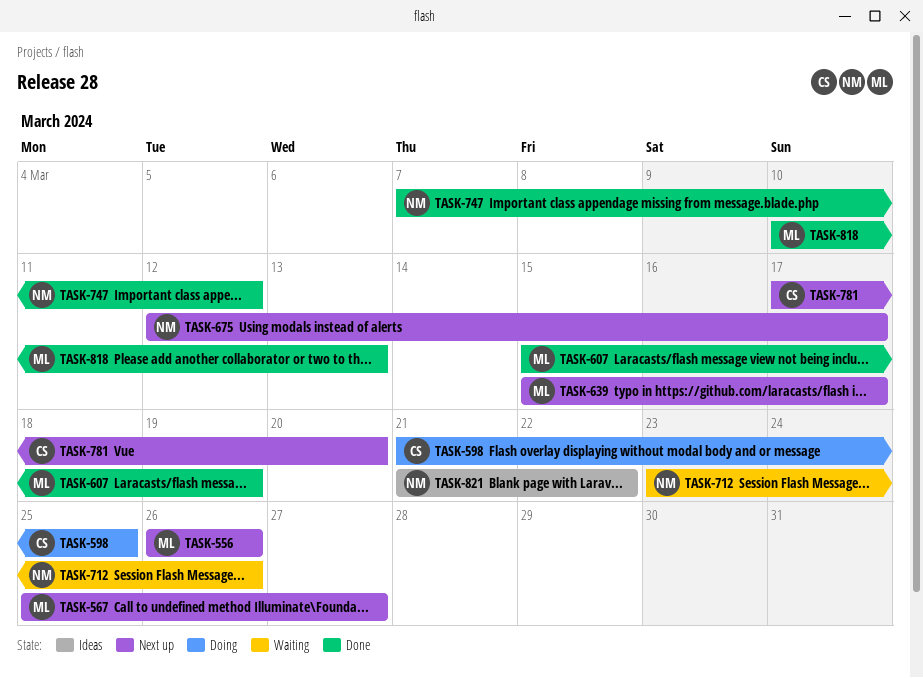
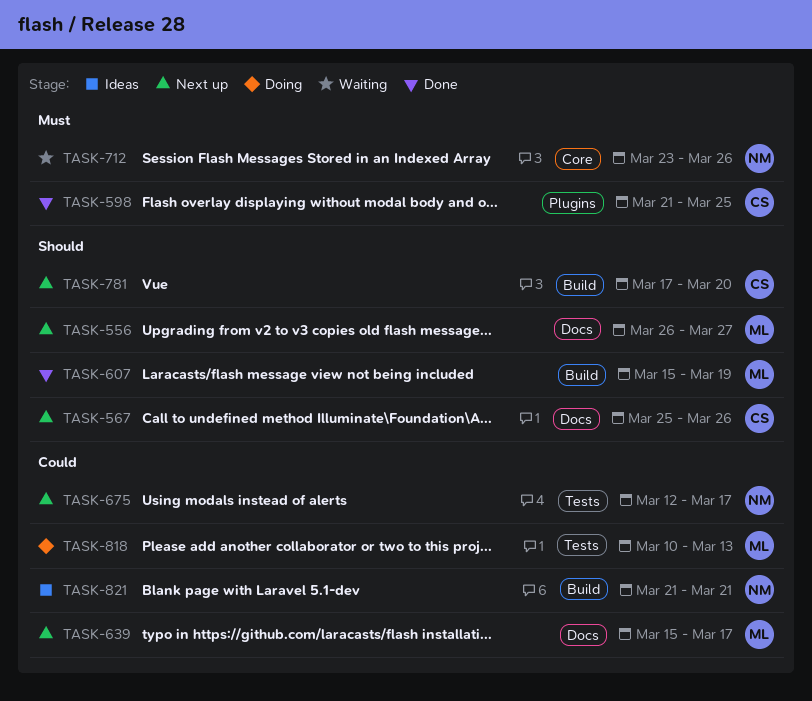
TASK-556, due: Mar 26 -> Mar 27
TASK-567, owner: ML -> CS
TASK-567, due: Mar 27 -> Mar 26
TASK-598, status: Doing -> Done
TASK-747: present -> none
TASK-818, status: Done -> Doing
TASK-821, due: Mar 22 -> Mar 21

